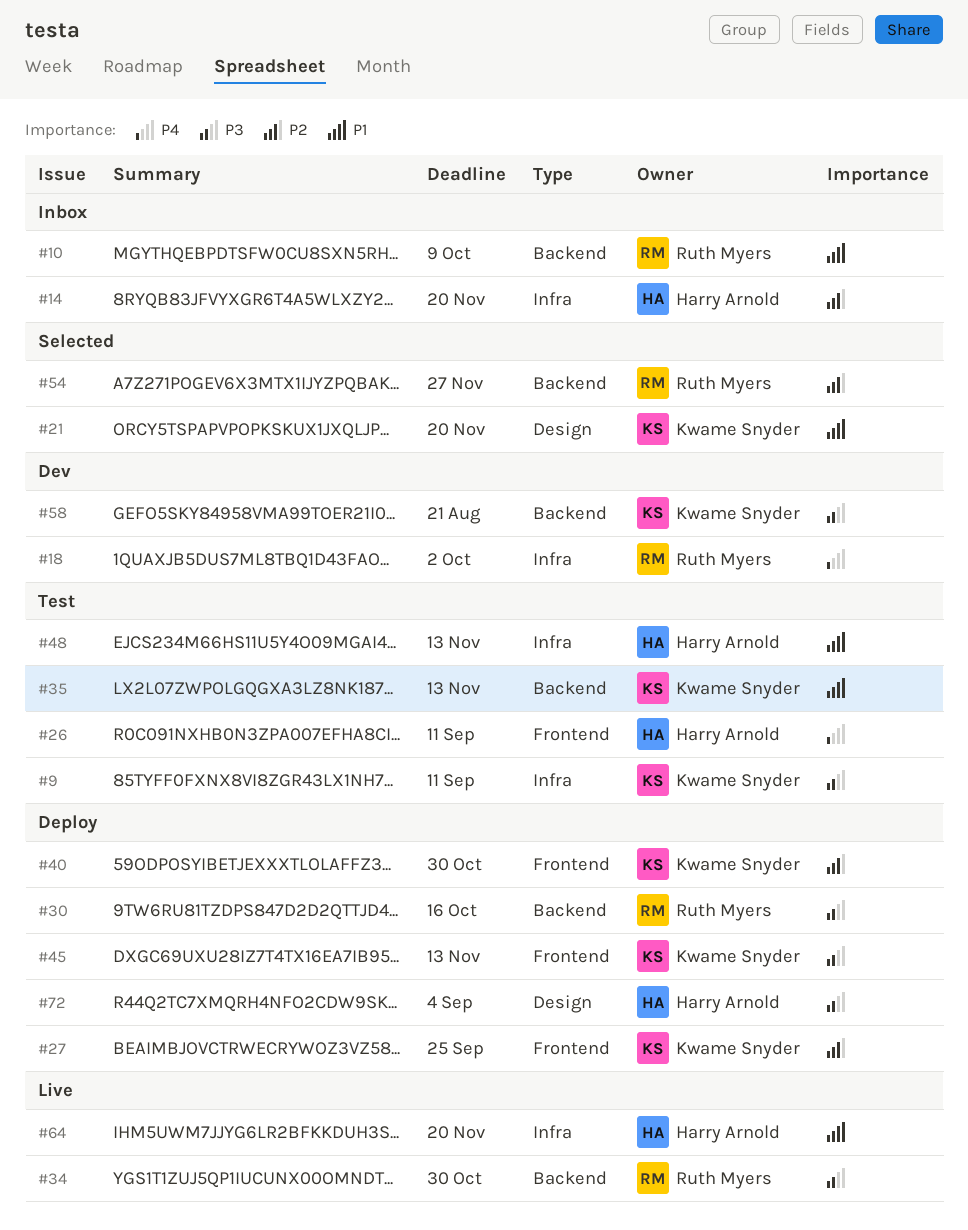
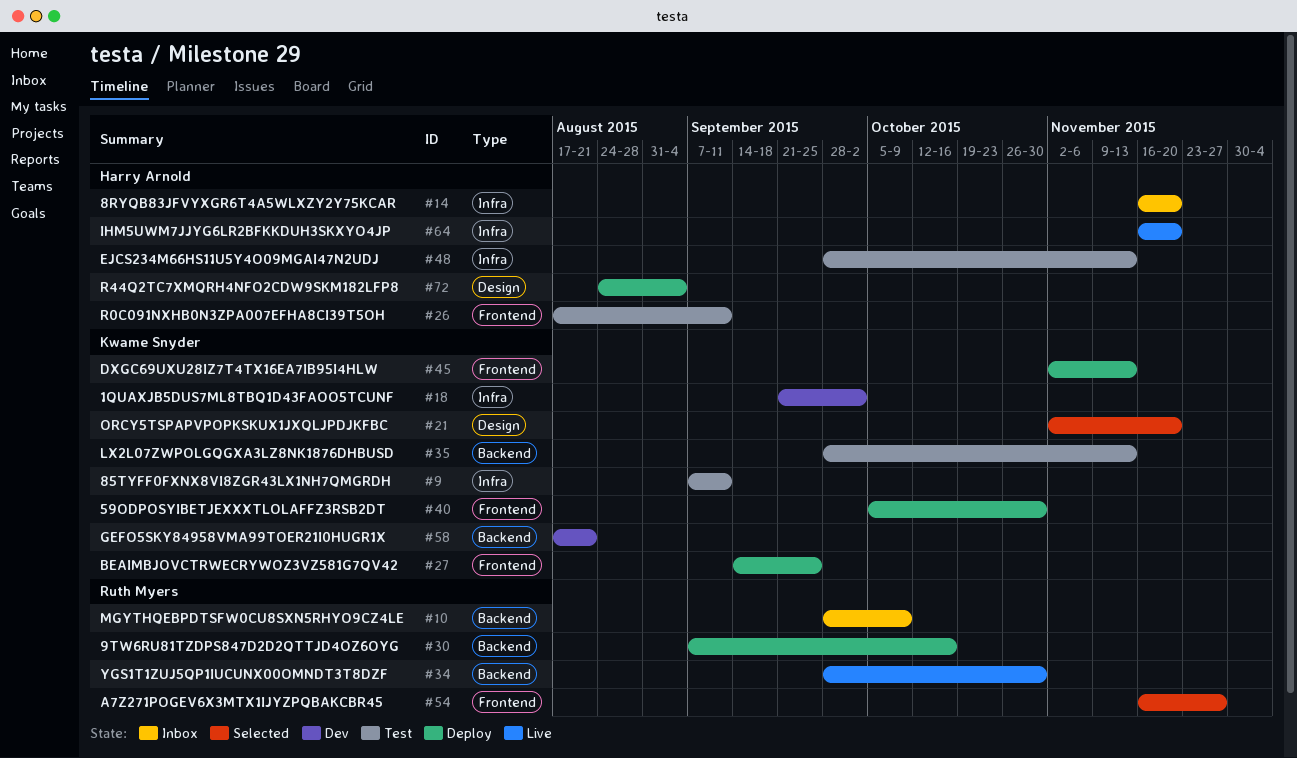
#18, owner: Ruth Myers -> Kwame Snyder
#54, label: Backend -> Frontend

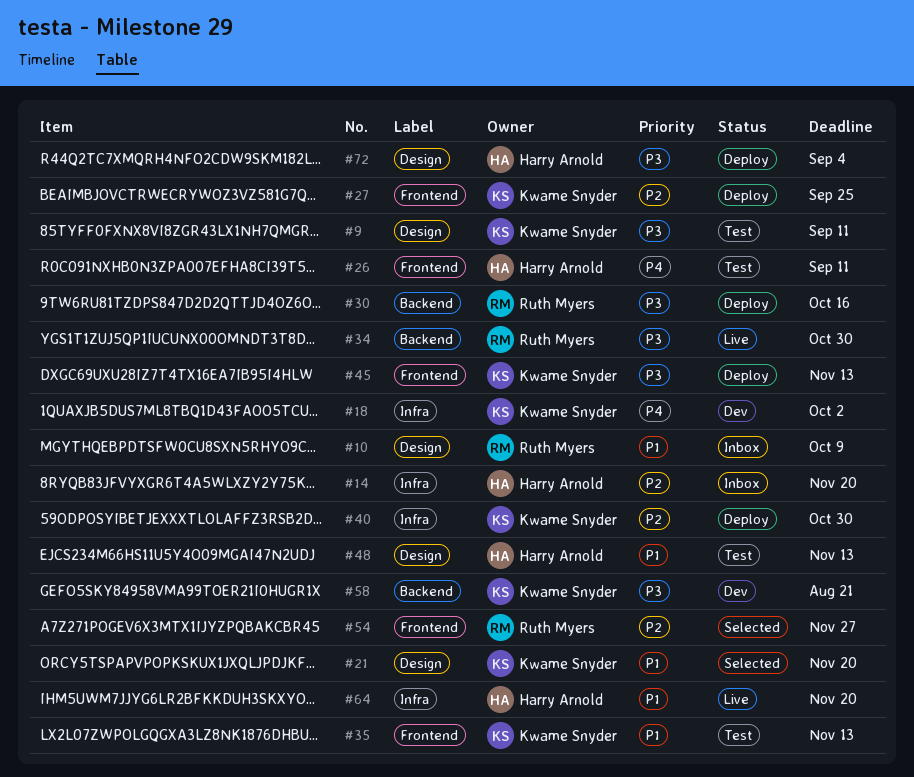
#9, label: Infra -> Design
#10, label: Backend -> Design
#35, label: Backend -> Frontend
#40, label: Frontend -> Infra
#48, label: Infra -> Design

